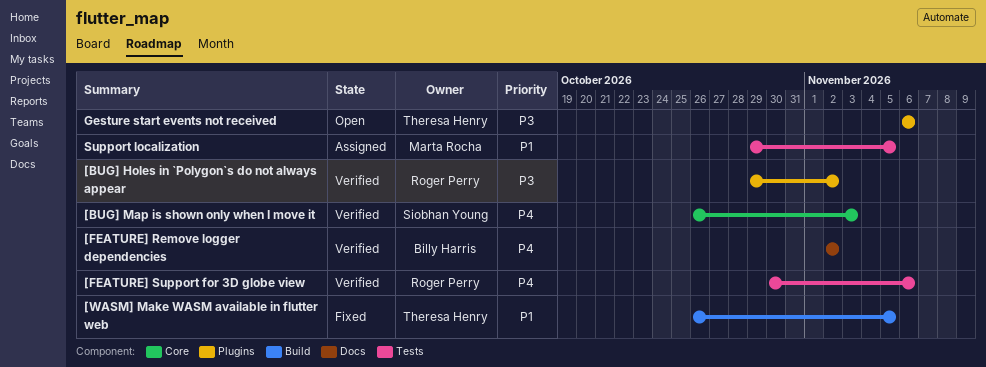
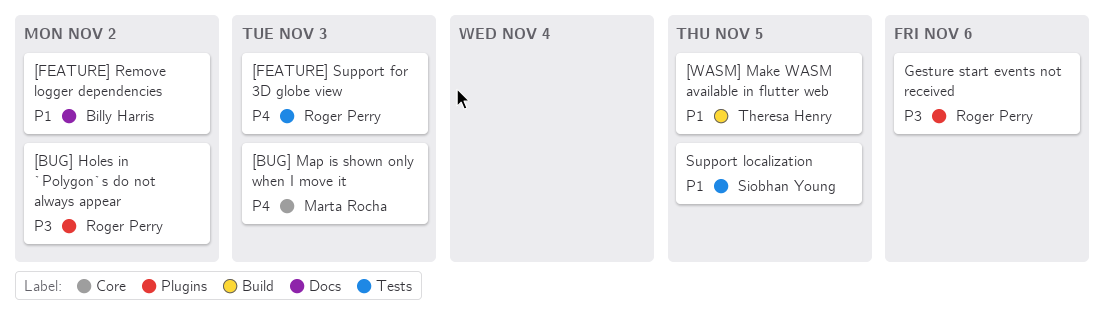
[BUG] Map is shown only when I move it, owner: Siobhan Young -> Marta Rocha
[FEATURE] Remove logger dependencies, priority: P4 -> P1
[FEATURE] Support for 3D globe view, due: Nov 6 -> Nov 3
Gesture start events not received, owner: Theresa Henry -> Roger Perry
Support localization, owner: Marta Rocha -> Siobhan Young

